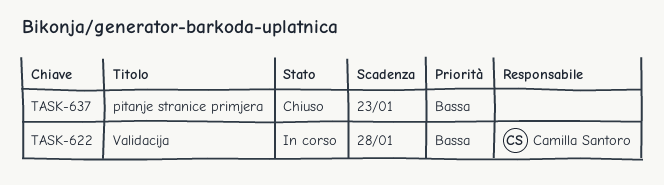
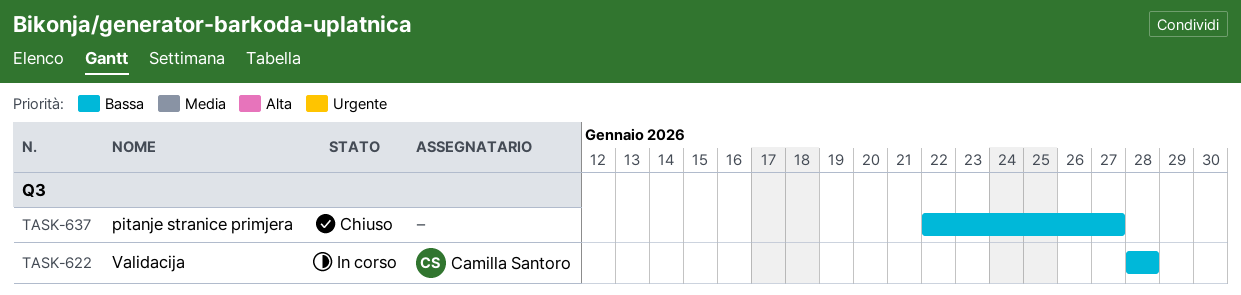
TASK-637, due: Jan 23 -> Jan 27

